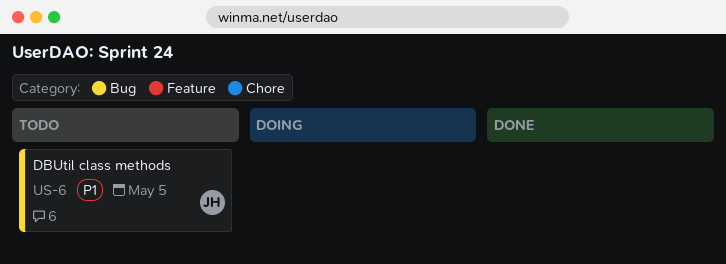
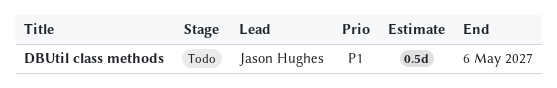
DBUtil class methods, due: May 5 -> May 6

